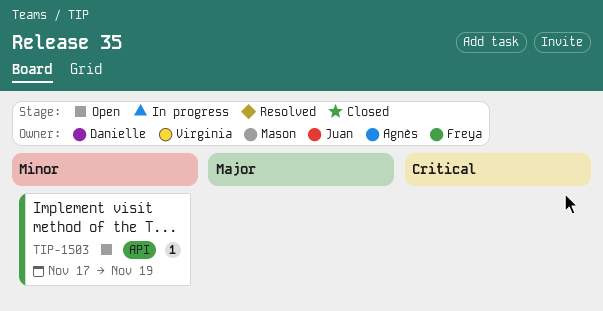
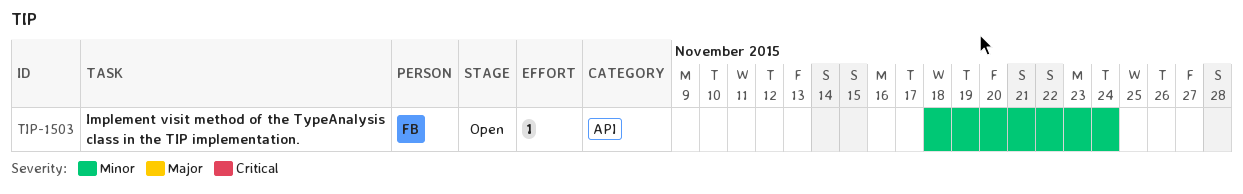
TIP-1503, start: Nov 17 -> Nov 18
TIP-1503, due: Nov 19 -> Nov 24

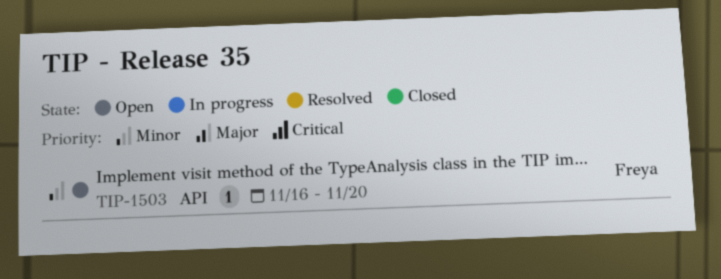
TIP-1503, start: Nov 18 -> Nov 16
TIP-1503, due: Nov 24 -> Nov 20

